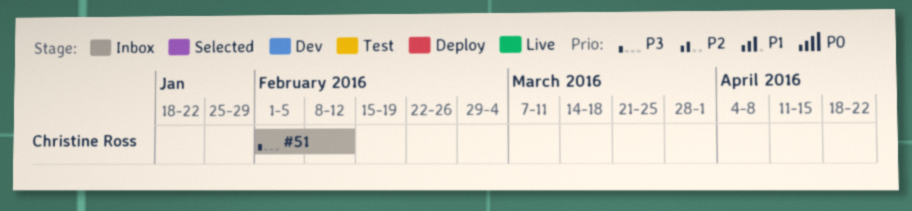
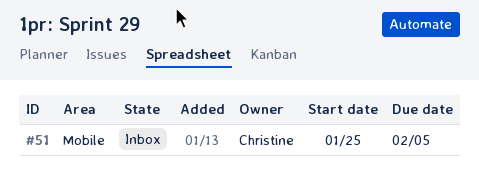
#51, start: Feb 1 -> Jan 25
#51, due: Feb 12 -> Feb 5

